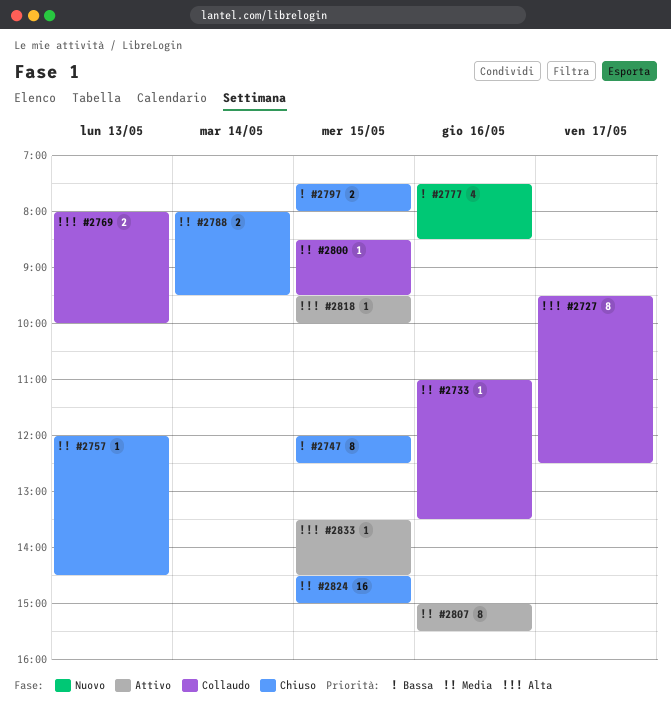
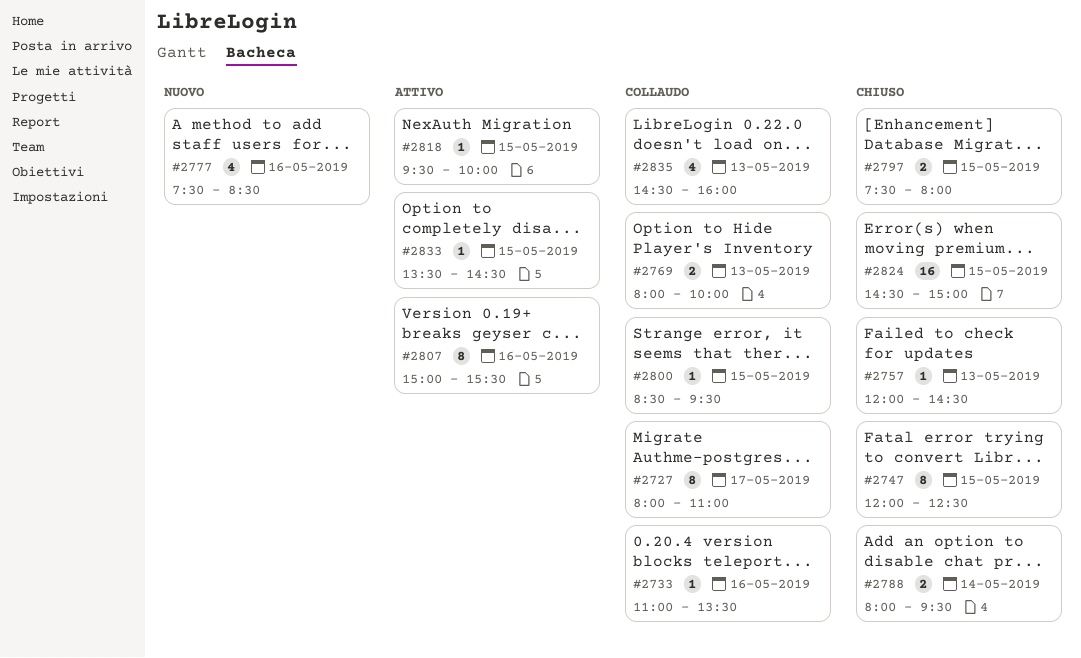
#2727, begins: 09:30 -> 08:00
#2727, ends: 12:30 -> 11:00
#2835: none -> present

